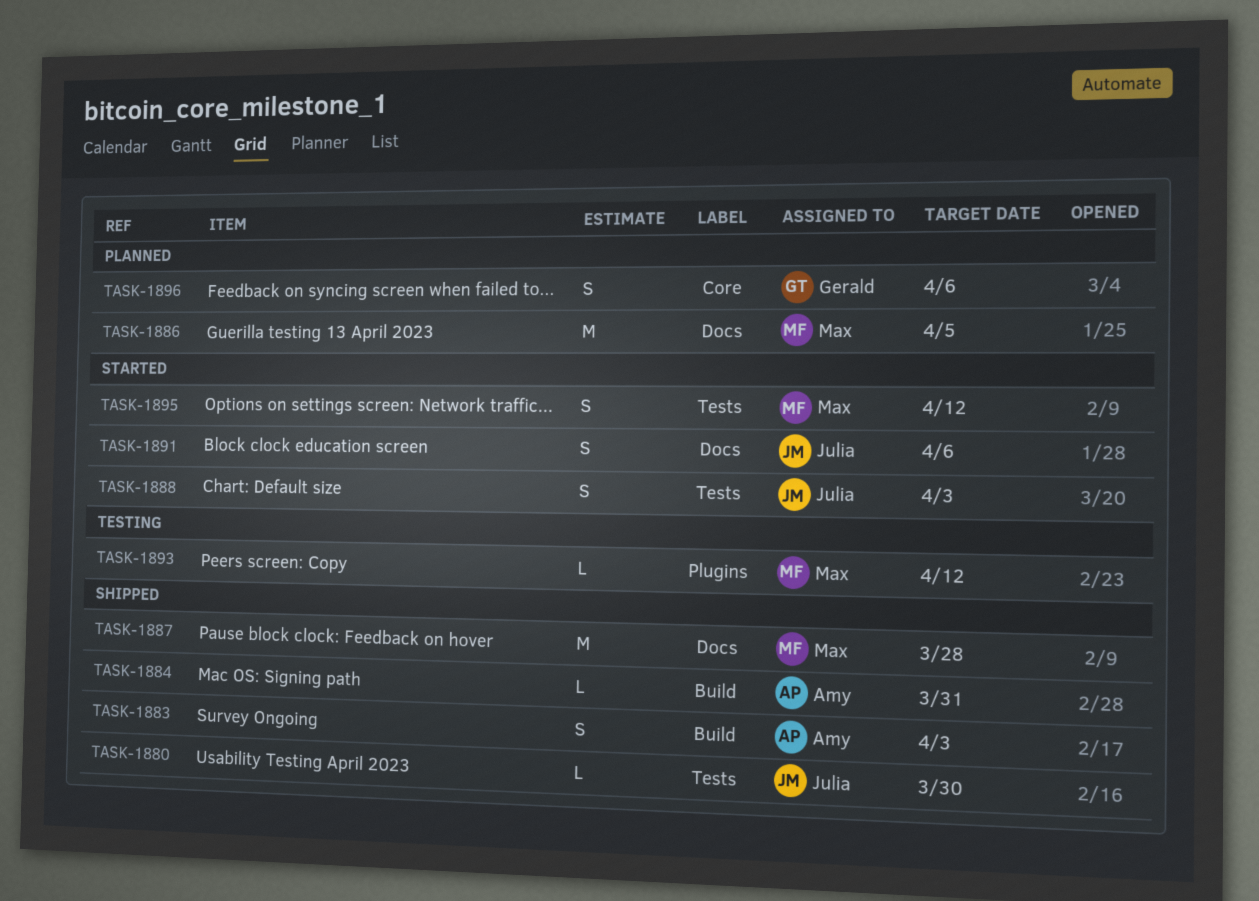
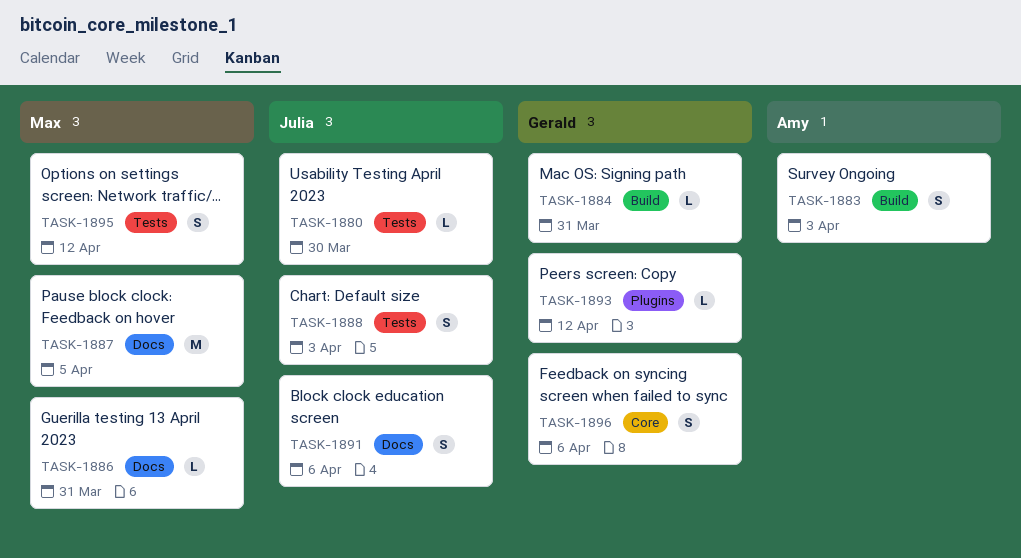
TASK-1884, owner: Amy -> Gerald
TASK-1886, estimate: M -> L
TASK-1886, due: Apr 5 -> Mar 31
TASK-1887, due: Mar 28 -> Apr 5
TASK-1893, owner: Max -> Gerald

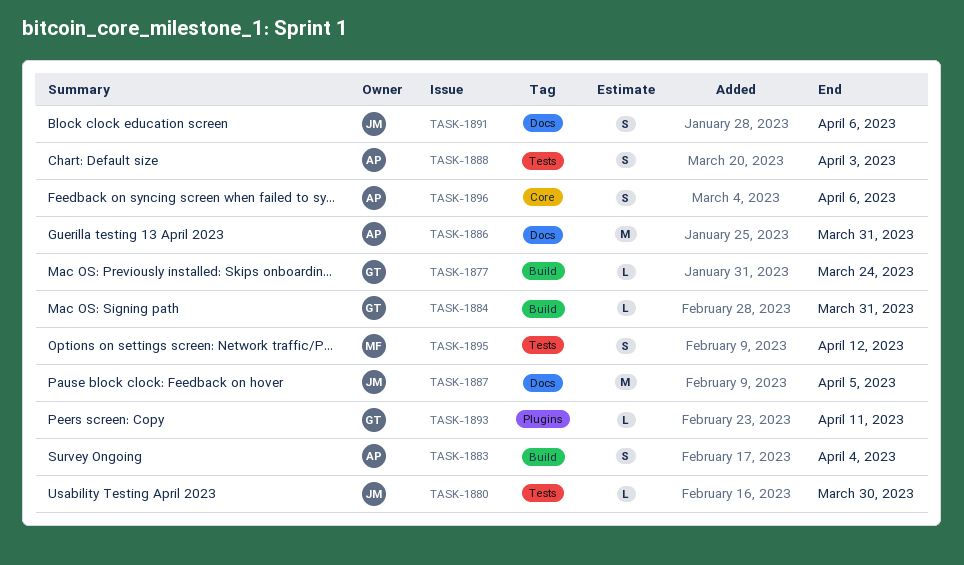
TASK-1877: none -> present
TASK-1883, due: Apr 3 -> Apr 4
TASK-1886, owner: Max -> Amy
TASK-1886, estimate: L -> M
TASK-1887, owner: Max -> Julia
TASK-1888, owner: Julia -> Amy
TASK-1893, due: Apr 12 -> Apr 11
TASK-1896, owner: Gerald -> Amy

